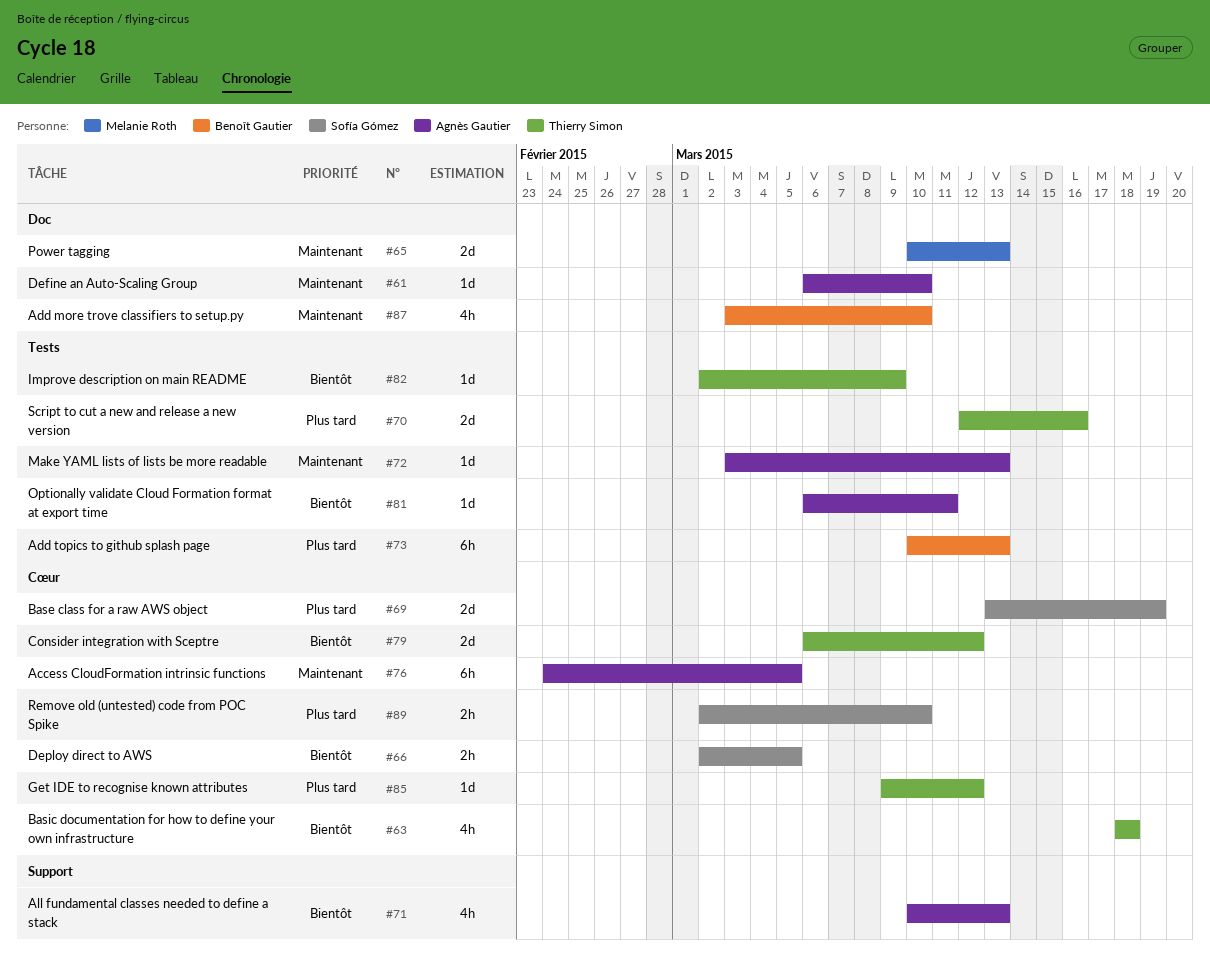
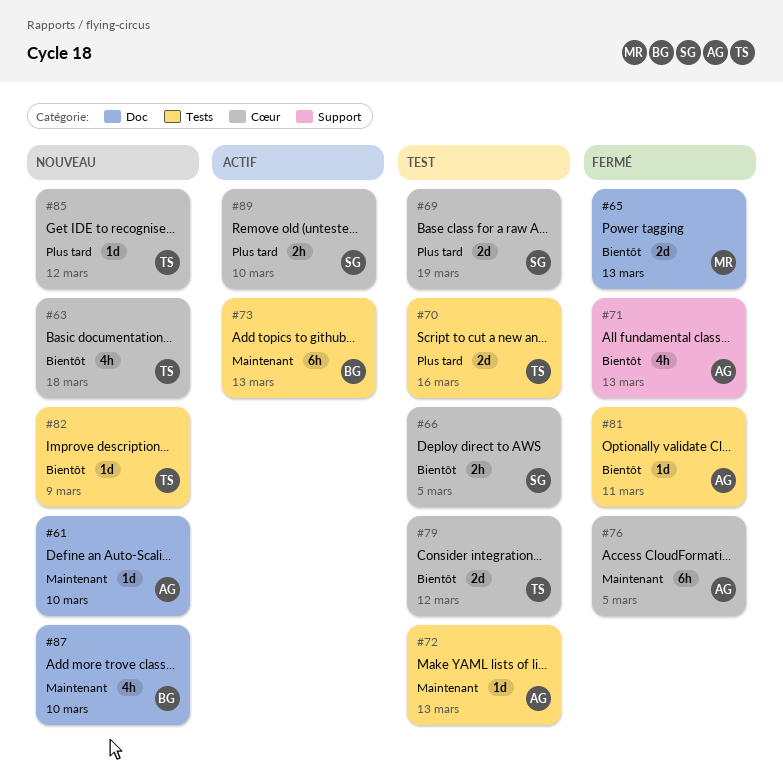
#65, priority: Maintenant -> Bientôt
#73, priority: Plus tard -> Maintenant

